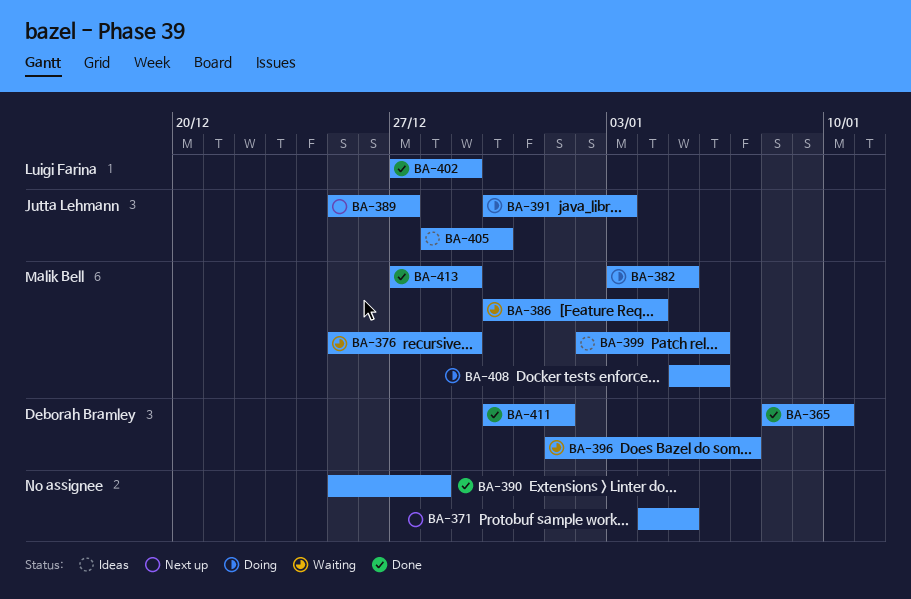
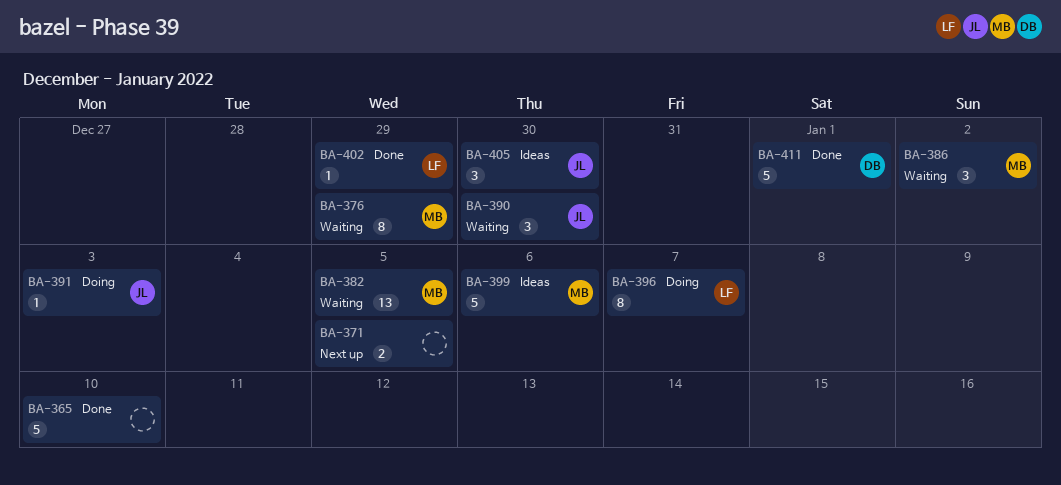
BA-365, owner: Deborah Bramley -> none
BA-382, status: Doing -> Waiting
BA-386, due: Jan 4 -> Jan 2
BA-389: present -> none
BA-390, status: Done -> Waiting
BA-390, owner: none -> Jutta Lehmann
BA-390, due: Dec 28 -> Dec 30
BA-396, status: Waiting -> Doing
BA-396, owner: Deborah Bramley -> Luigi Farina
BA-408: present -> none
BA-413: present -> none

